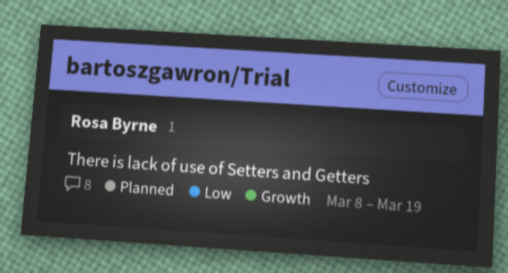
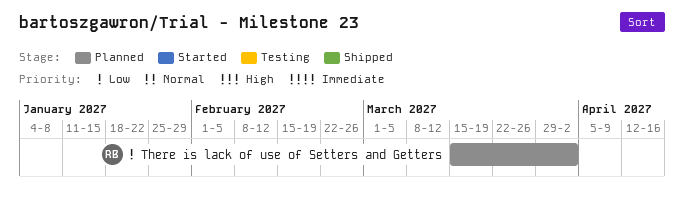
There is lack of use of Setters and Getters, start: Mar 8 -> Mar 15
There is lack of use of Setters and Getters, due: Mar 19 -> Apr 2

